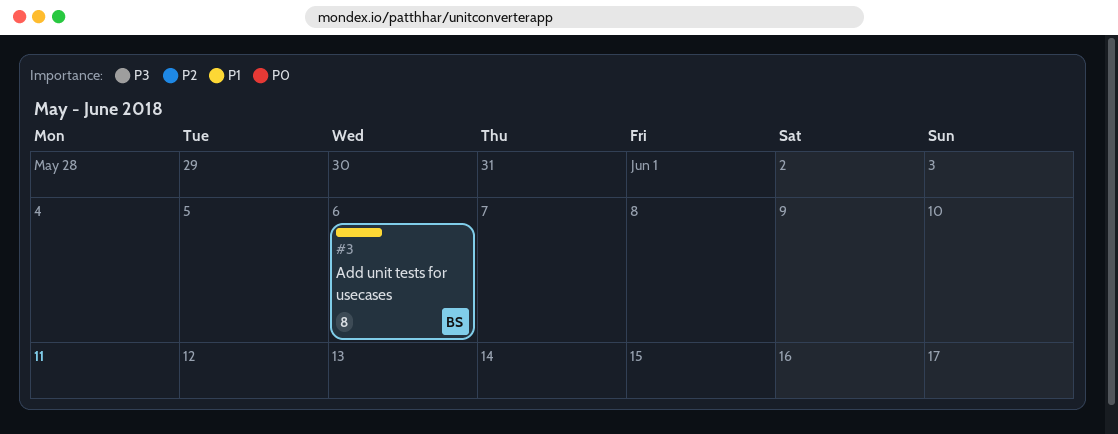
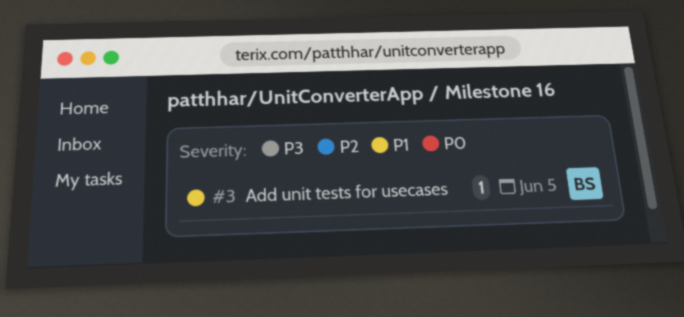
#3, estimate: 8 -> 1
#3, due: Jun 6 -> Jun 5

